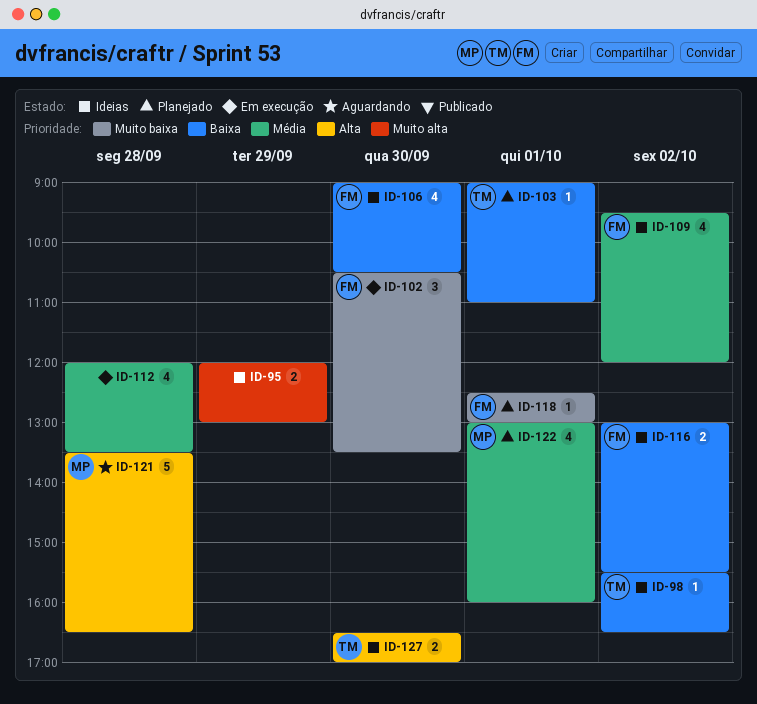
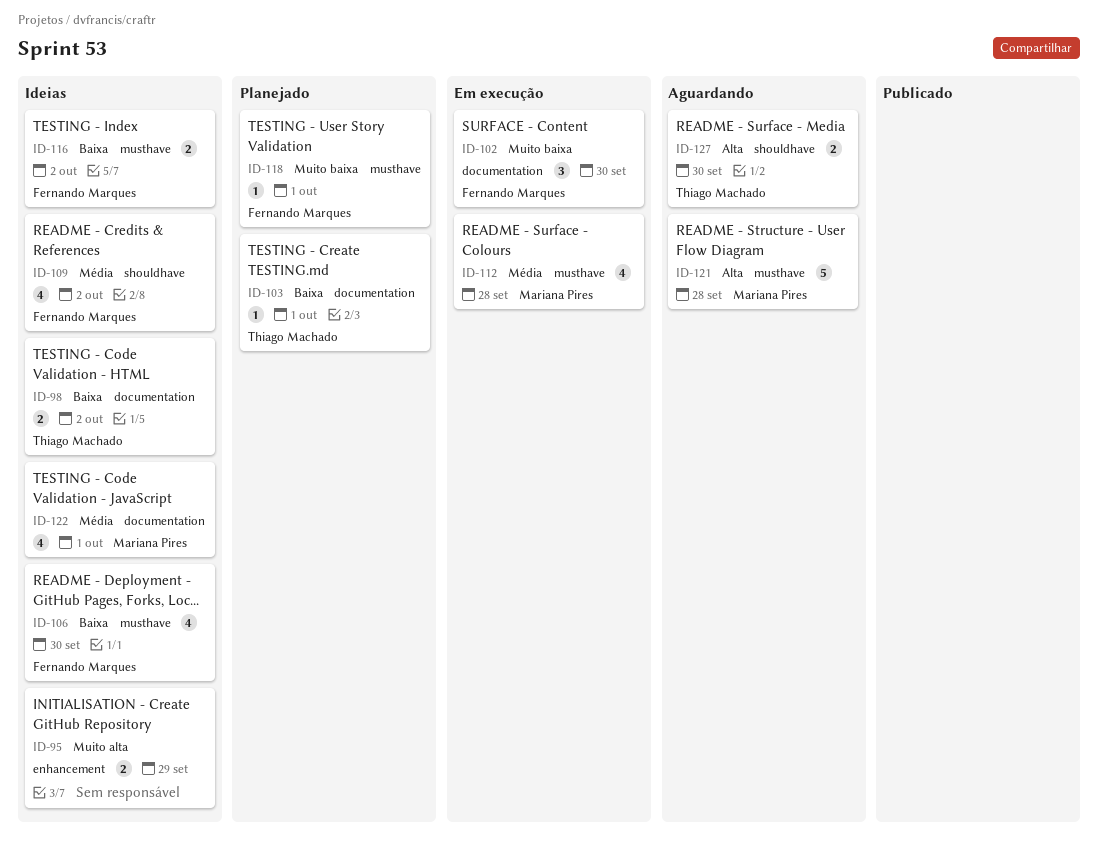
ID-98, estimate: 1 -> 2
ID-112, owner: none -> Mariana Pires
ID-122, status: Planejado -> Ideias
ID-127, status: Ideias -> Aguardando

